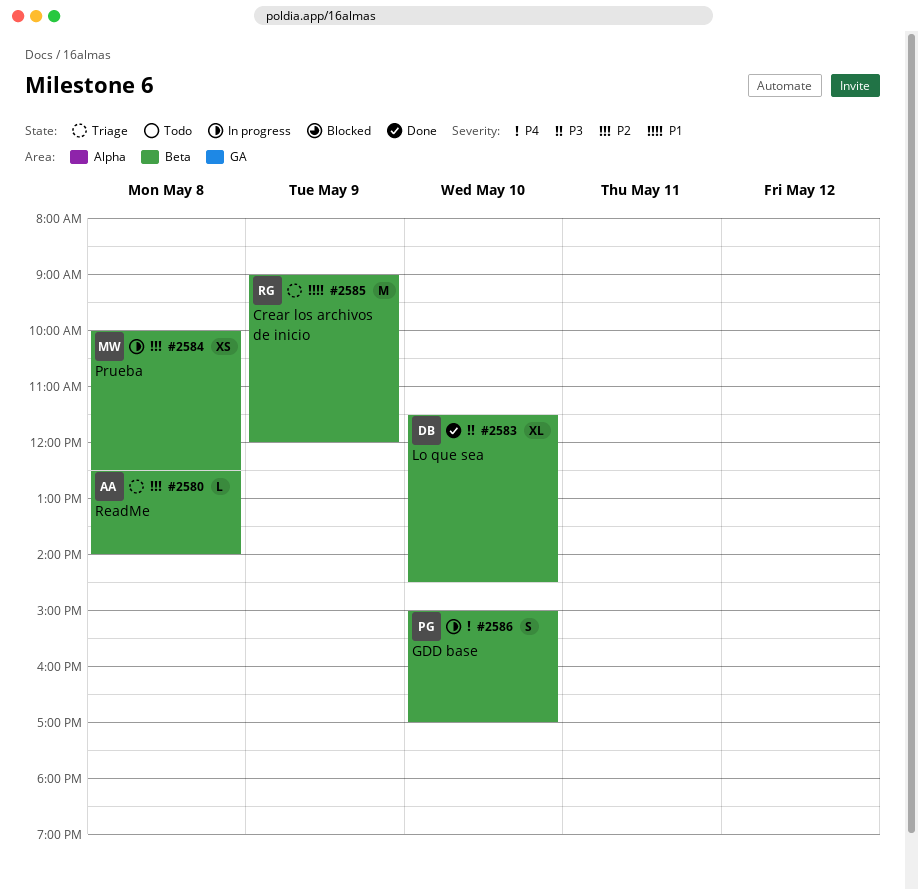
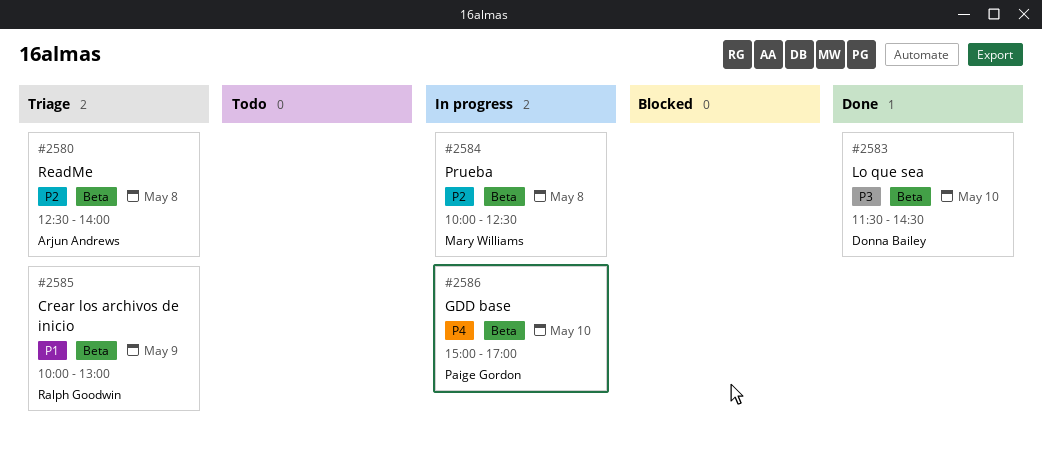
#2585, begins: 09:00 -> 10:00
#2585, ends: 12:00 -> 13:00

